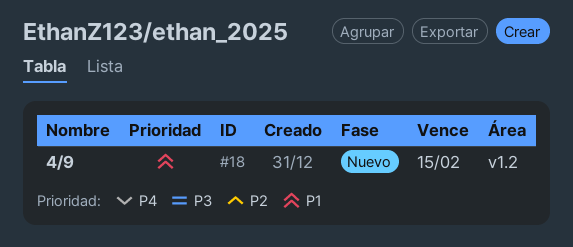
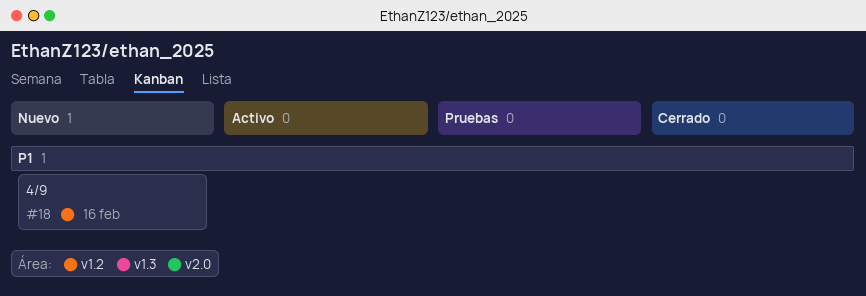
#18, due: Feb 15 -> Feb 16

